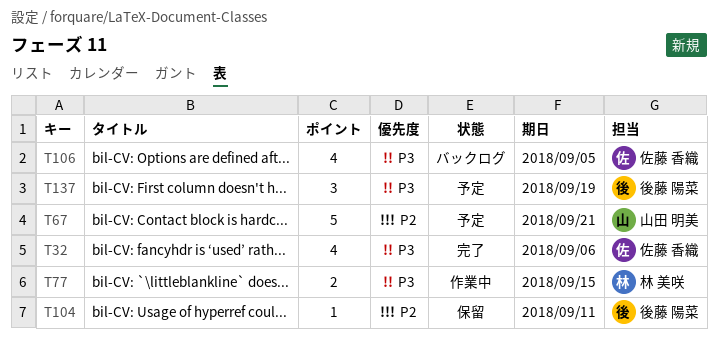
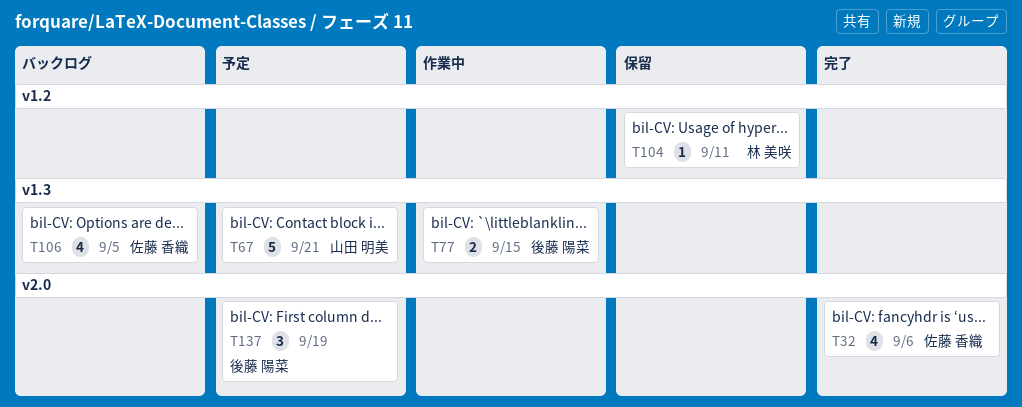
T77, owner: 林 美咲 -> 後藤 陽菜
T104, owner: 後藤 陽菜 -> 林 美咲

